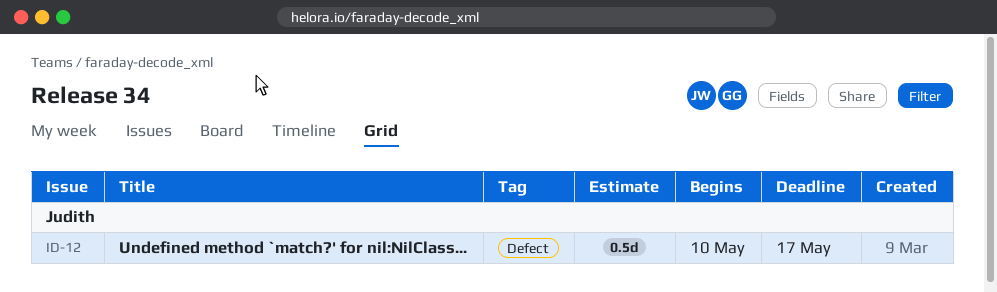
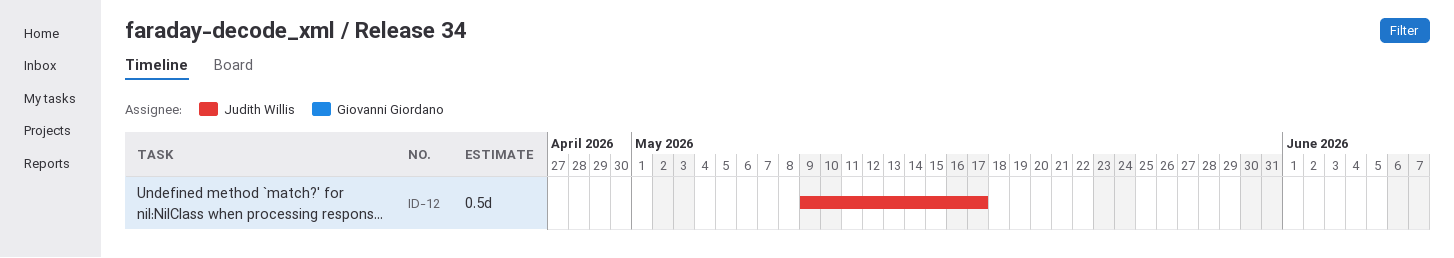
ID-12, start: May 10 -> May 9

